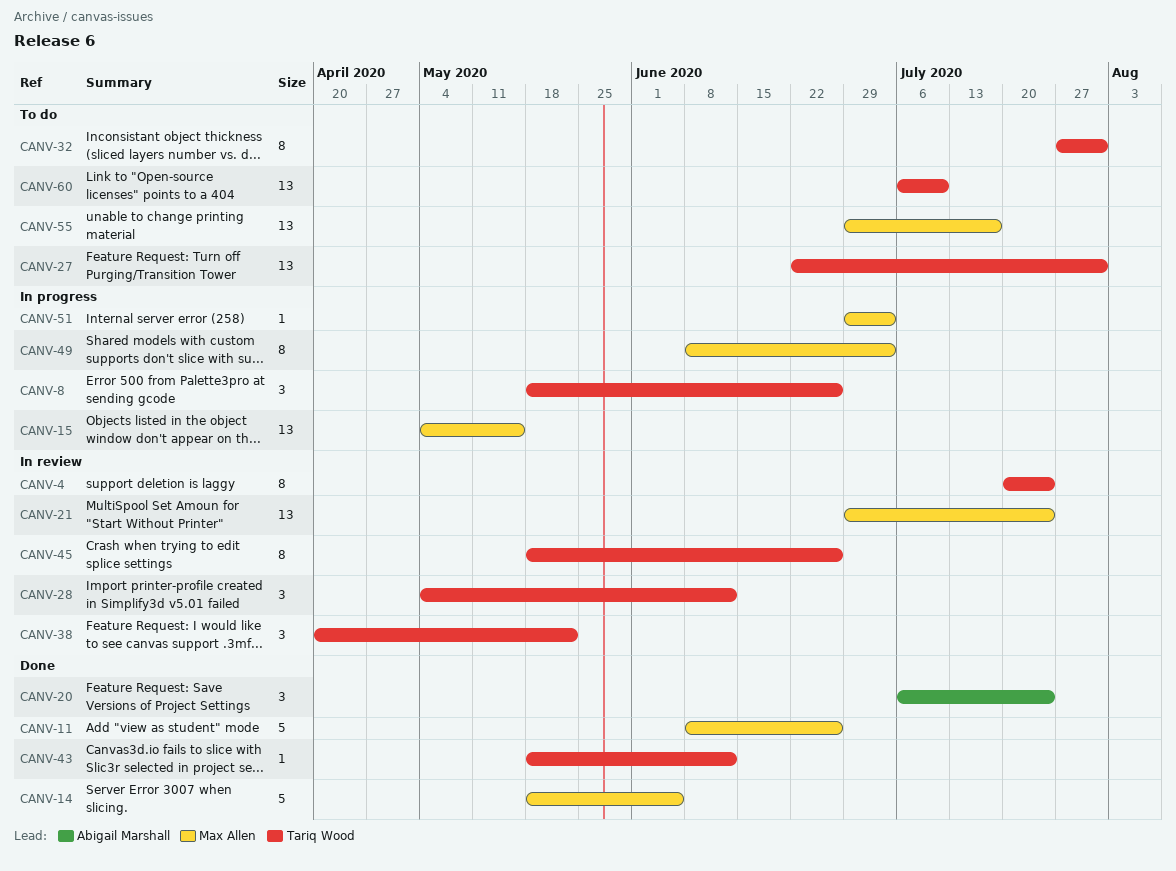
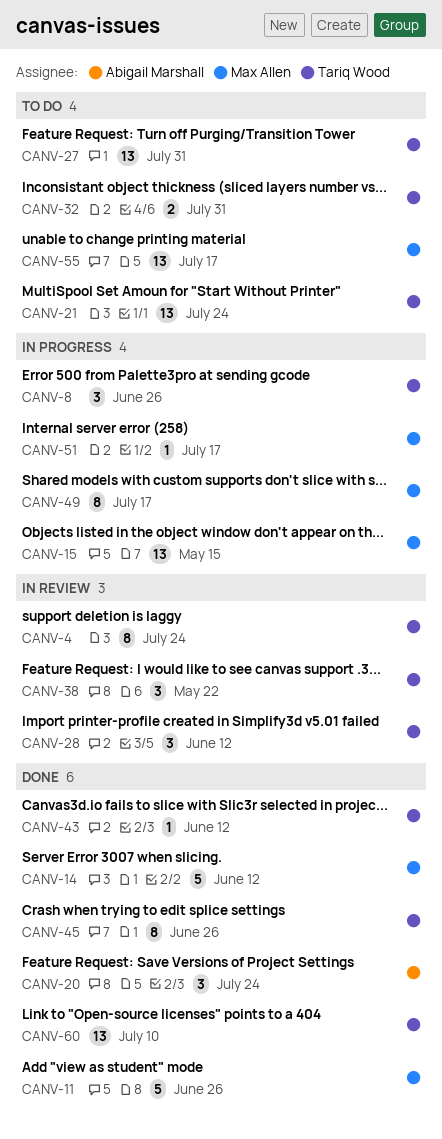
CANV-14, due: Jun 5 -> Jun 12
CANV-21, status: In review -> To do
CANV-21, owner: Max Allen -> Tariq Wood
CANV-32, estimate: 8 -> 2
CANV-45, status: In review -> Done
CANV-49, due: Jul 3 -> Jul 17
CANV-51, due: Jul 3 -> Jul 17
CANV-60, status: To do -> Done

